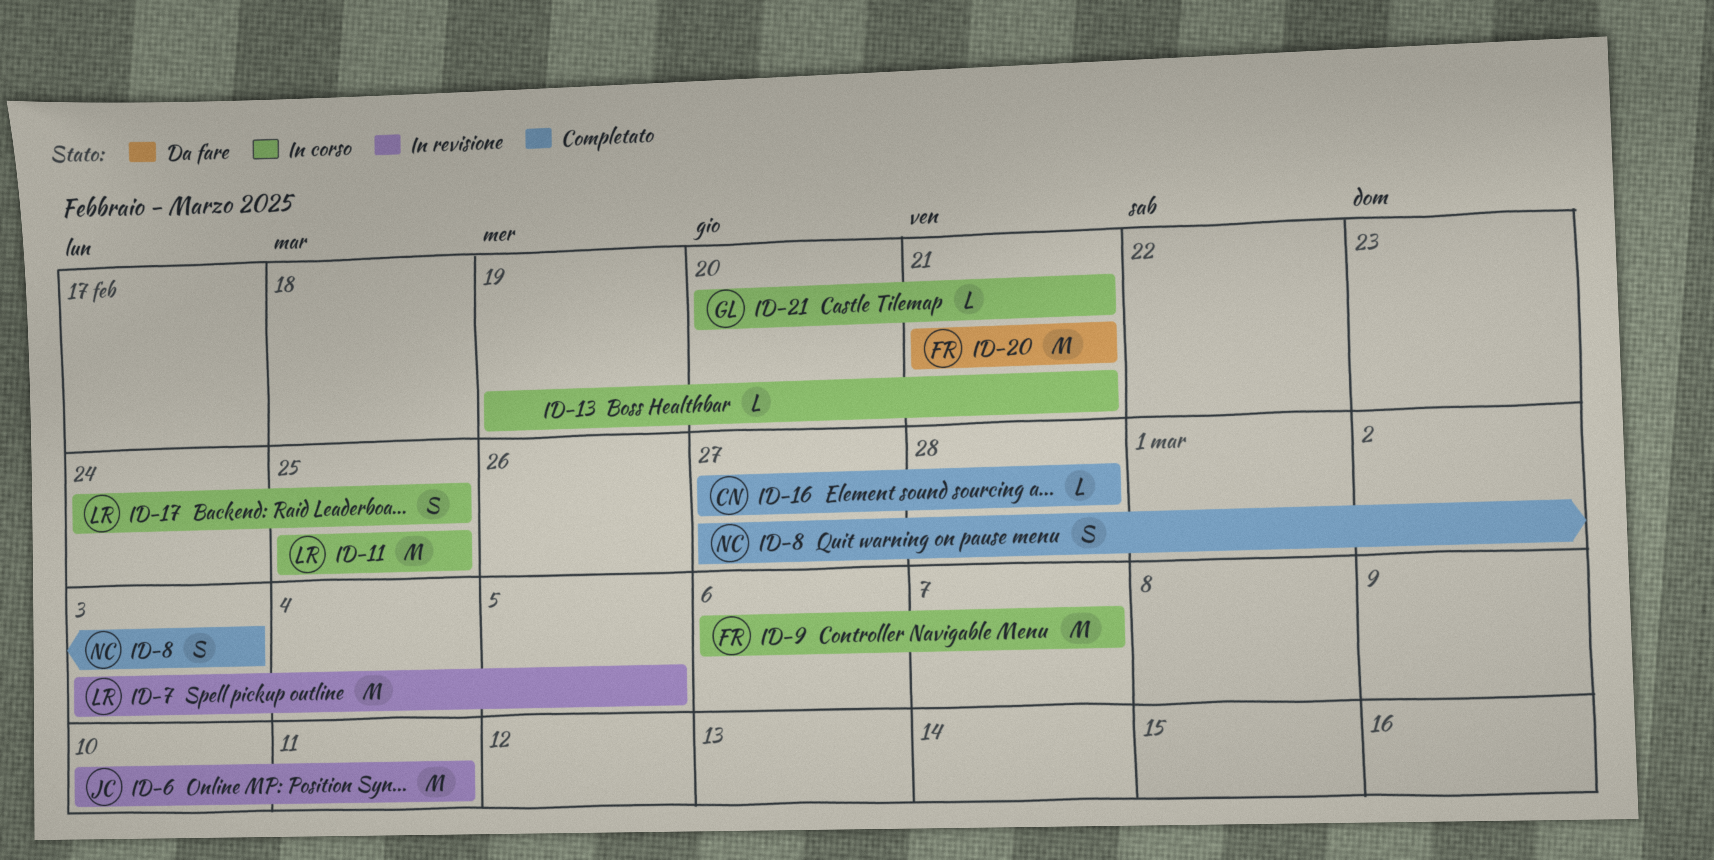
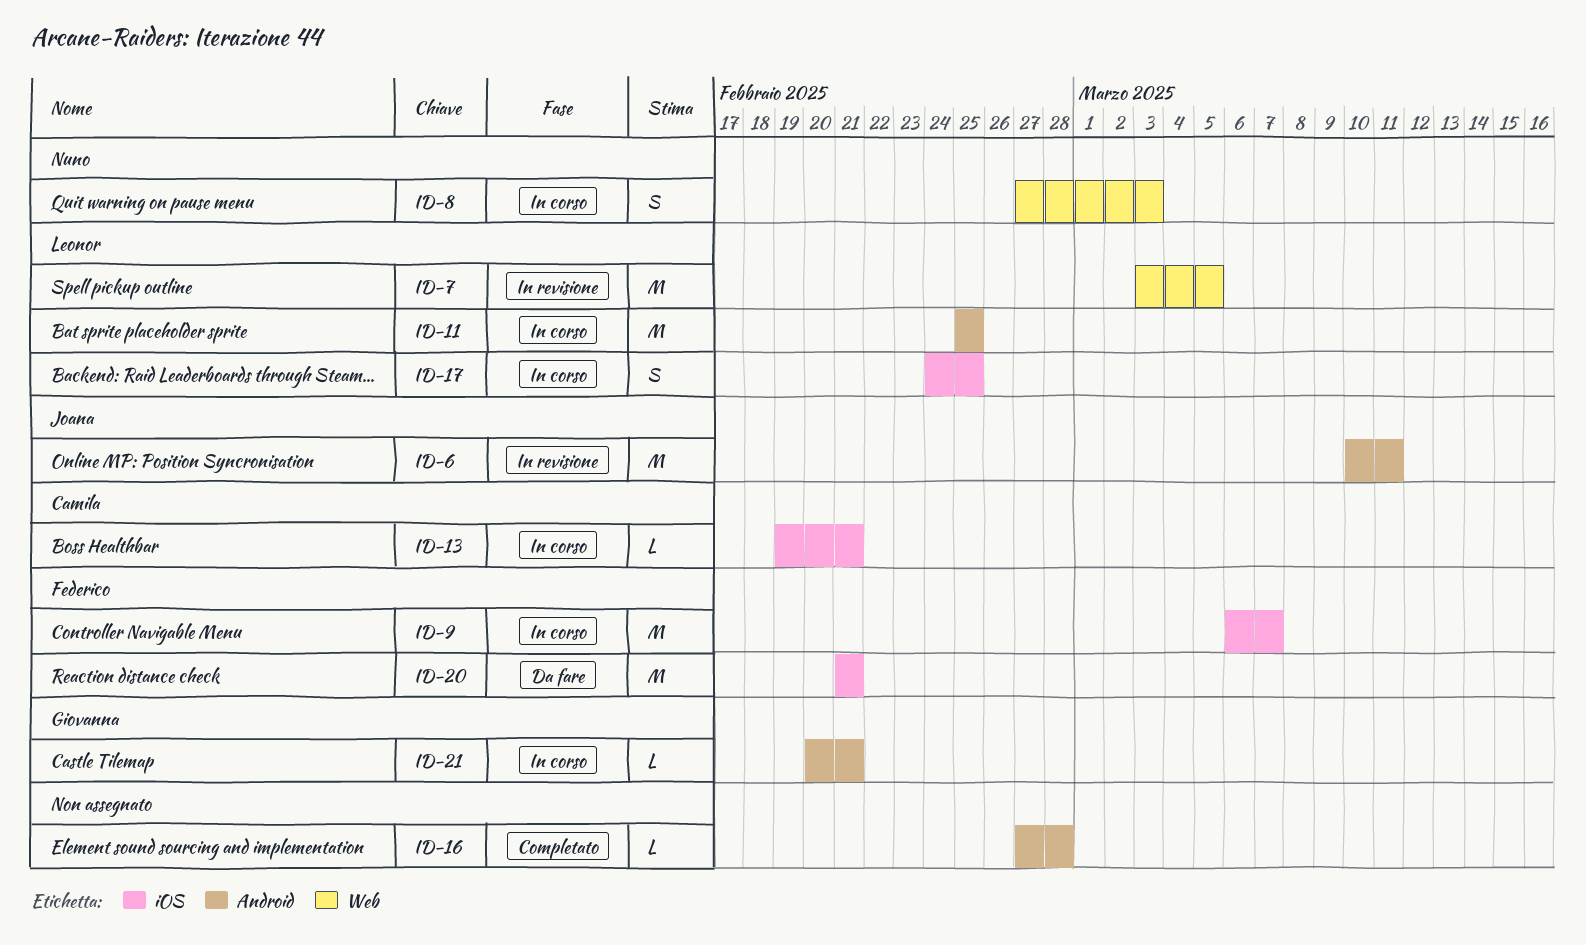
ID-8, status: Completato -> In corso
ID-13, owner: none -> Camila
ID-16, owner: Camila -> none

